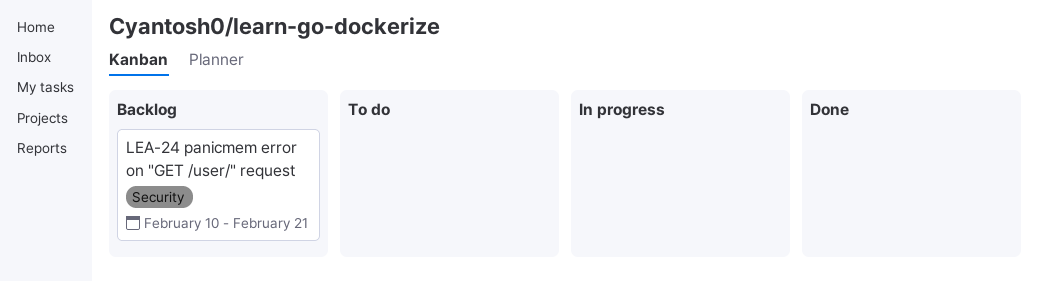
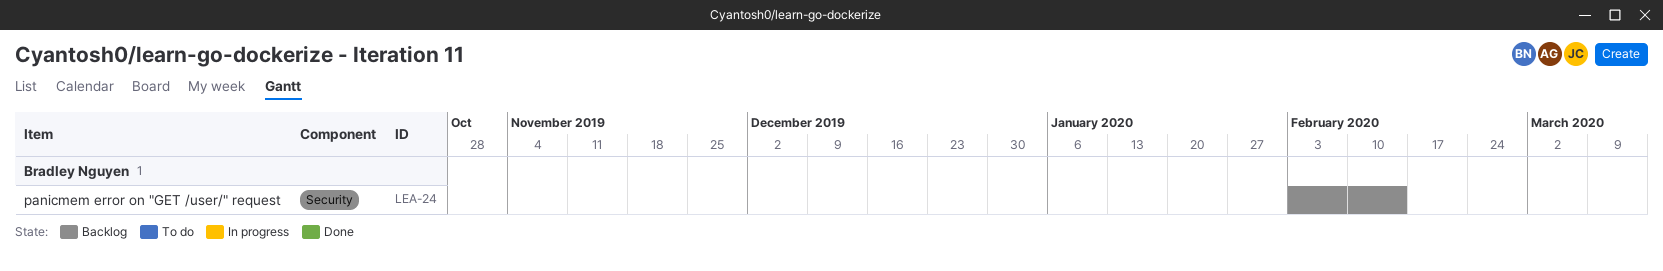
LEA-24, start: Feb 10 -> Feb 3
LEA-24, due: Feb 21 -> Feb 14

